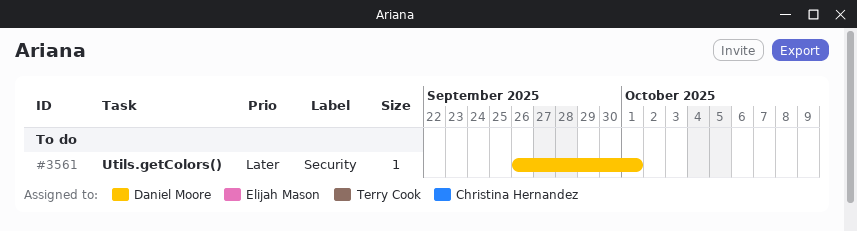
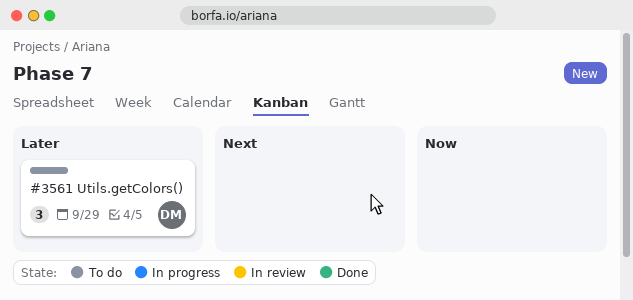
#3561, estimate: 1 -> 3
#3561, due: Oct 1 -> Sep 29

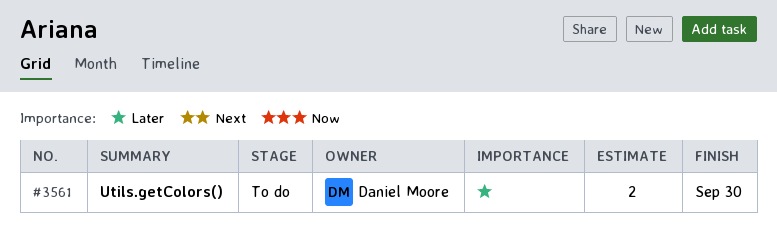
#3561, estimate: 3 -> 2
#3561, due: Sep 29 -> Sep 30

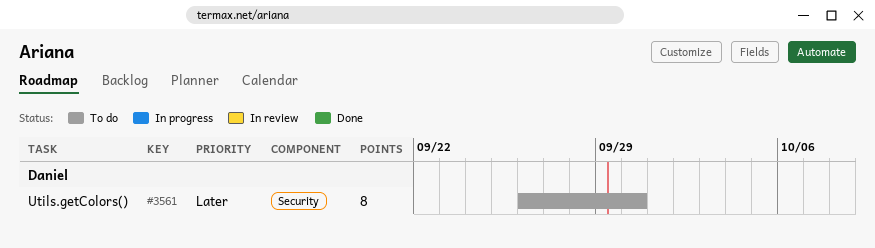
#3561, estimate: 2 -> 8

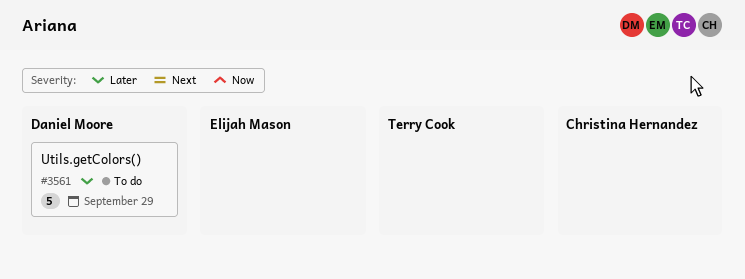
#3561, estimate: 8 -> 5
#3561, due: Sep 30 -> Sep 29

